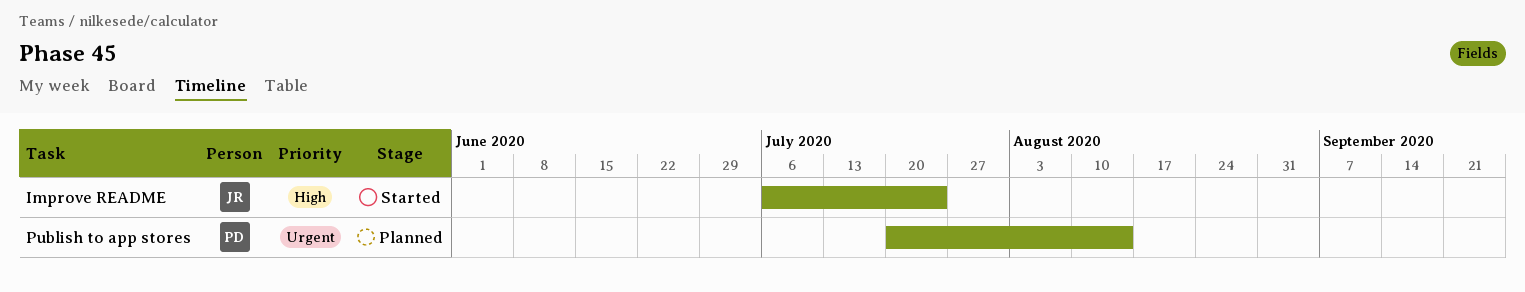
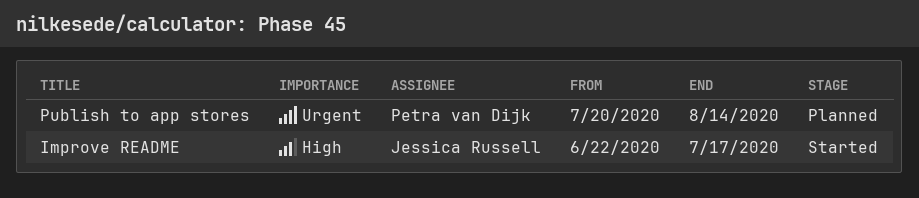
Improve README, start: Jul 6 -> Jun 22
Improve README, due: Jul 24 -> Jul 17

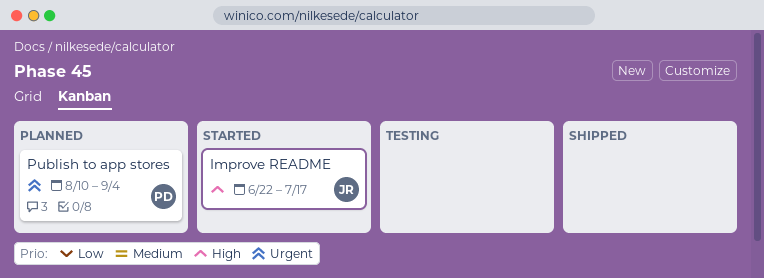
Publish to app stores, start: Jul 20 -> Aug 10
Publish to app stores, due: Aug 14 -> Sep 4

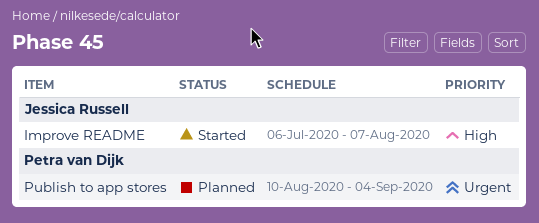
Improve README, start: Jun 22 -> Jul 6
Improve README, due: Jul 17 -> Aug 7

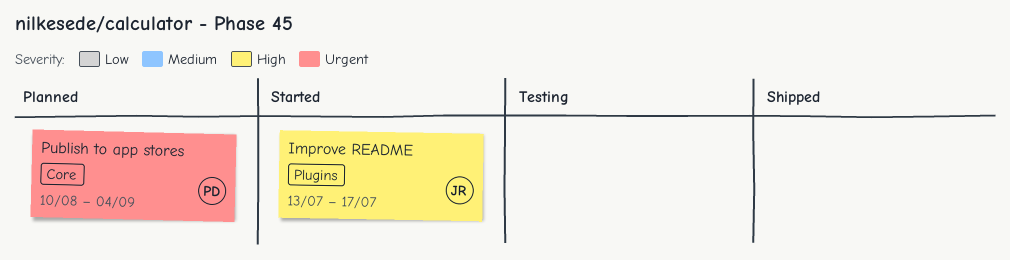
Improve README, start: Jul 6 -> Jul 13
Improve README, due: Aug 7 -> Jul 17

